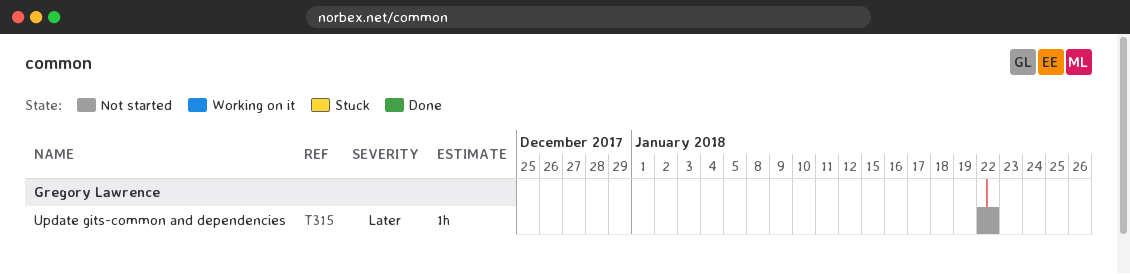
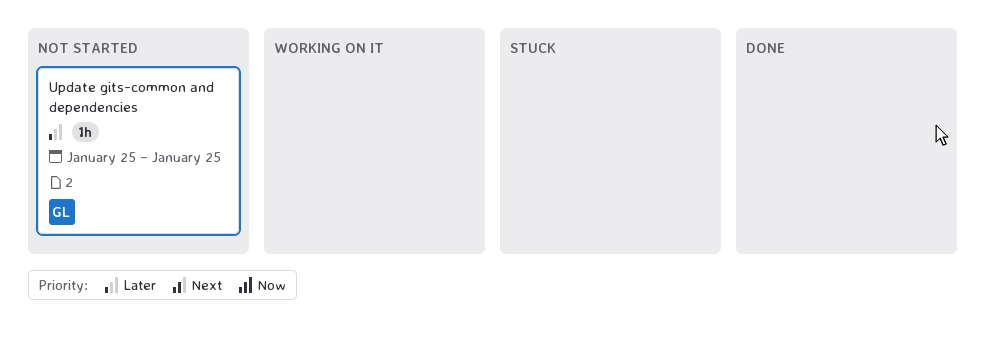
Update gits-common and dependencies, start: Jan 22 -> Jan 25
Update gits-common and dependencies, due: Jan 22 -> Jan 25

